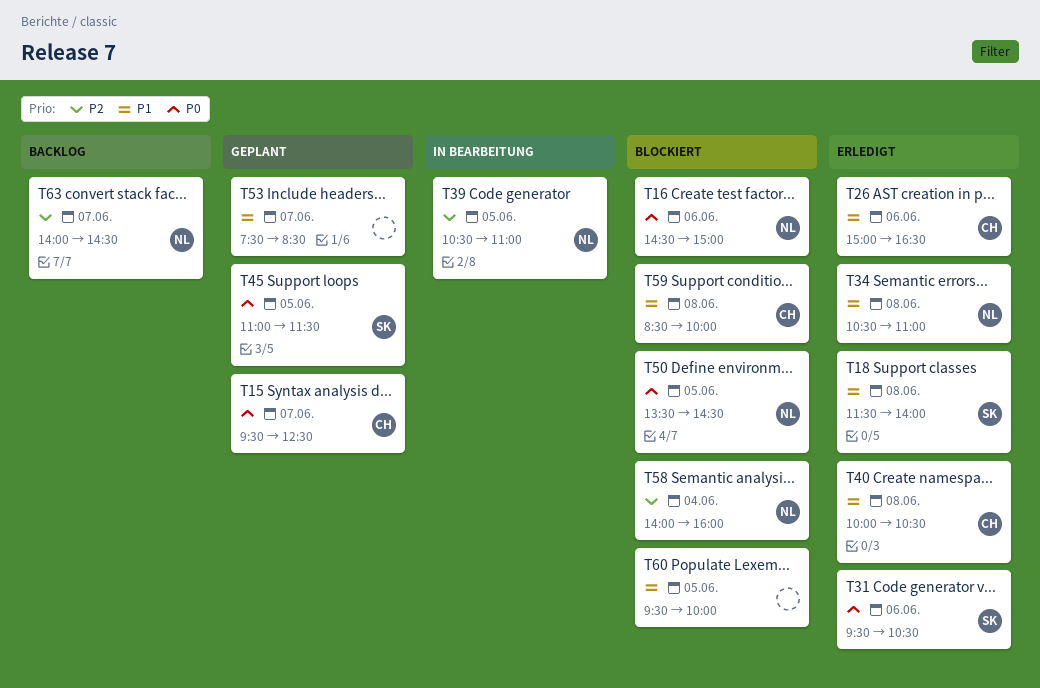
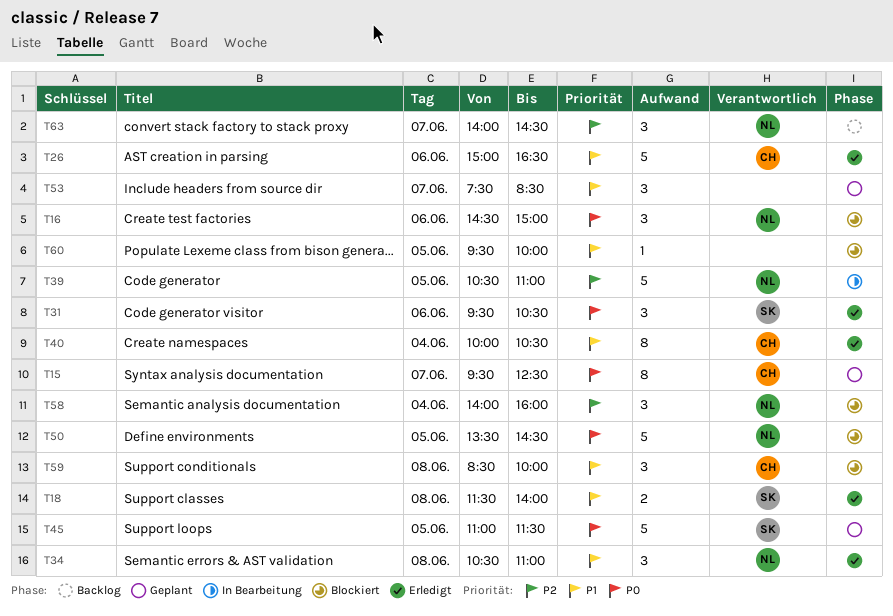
T40, day: Jun 8 -> Jun 4

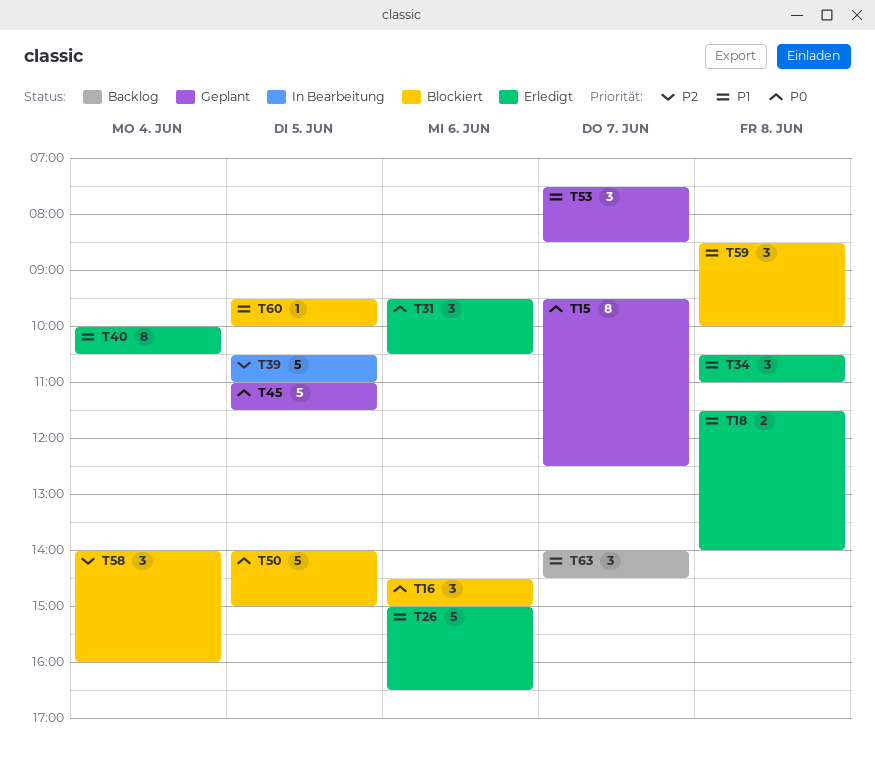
T50, begins: 13:30 -> 14:00
T50, ends: 14:30 -> 15:00
T63, priority: P2 -> P1

